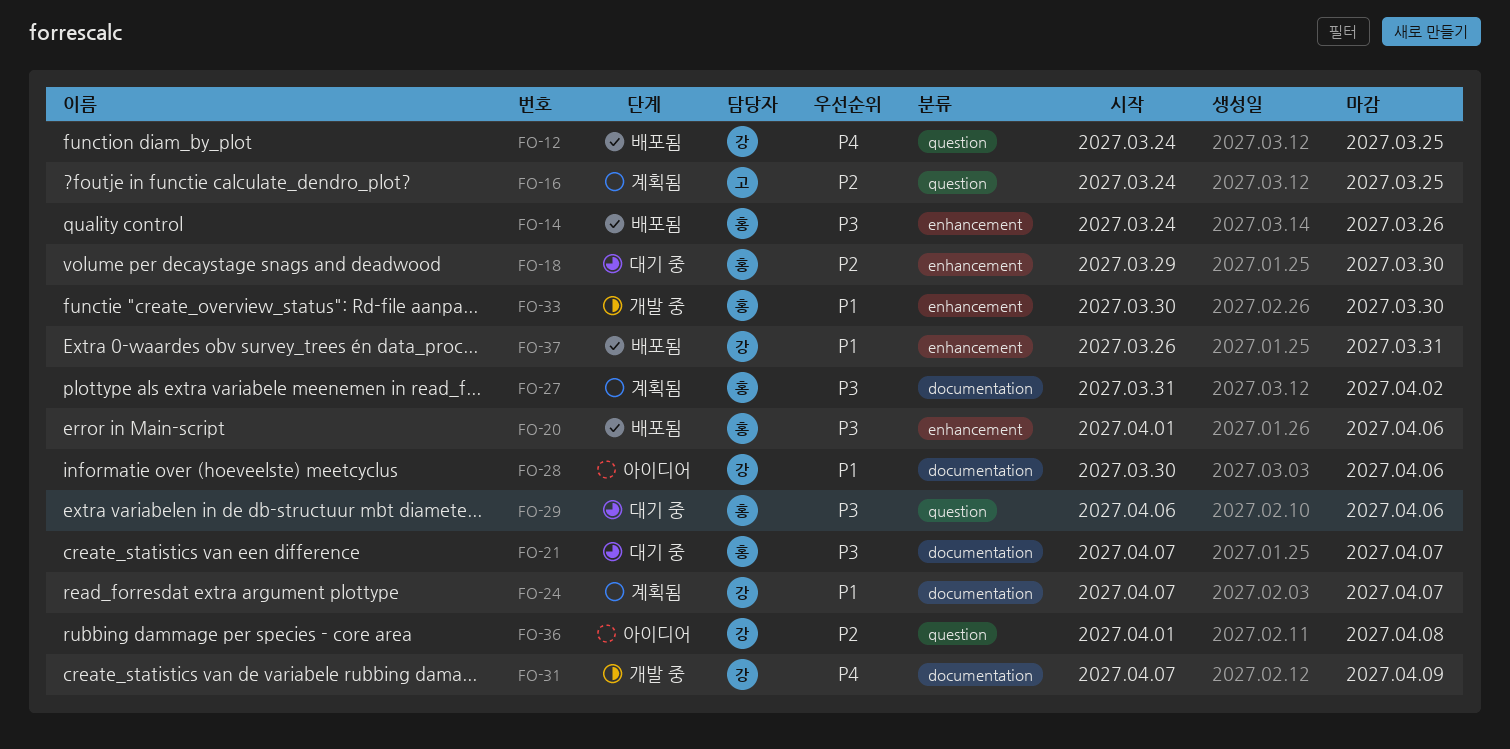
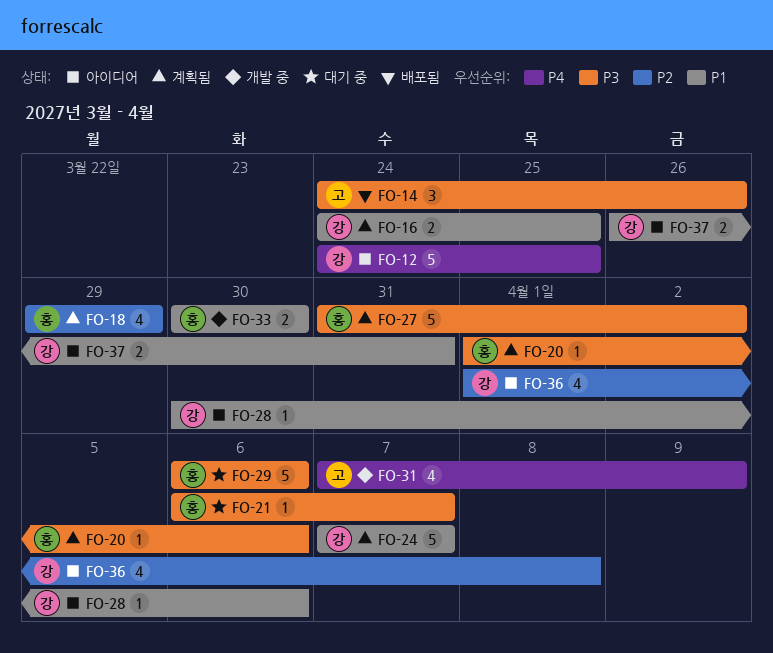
FO-12, status: 배포됨 -> 아이디어
FO-14, owner: 홍 -> 고
FO-16, owner: 고 -> 강
FO-16, priority: P2 -> P1
FO-18, status: 대기 중 -> 계획됨
FO-18, due: Mar 30 -> Mar 29
FO-20, status: 배포됨 -> 계획됨
FO-21, start: Apr 7 -> Apr 6
FO-31, owner: 강 -> 고
FO-37, status: 배포됨 -> 아이디어

